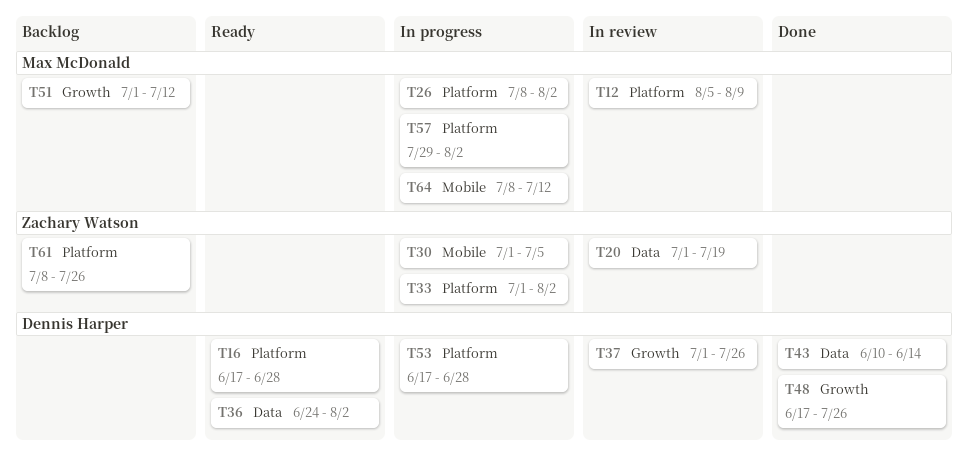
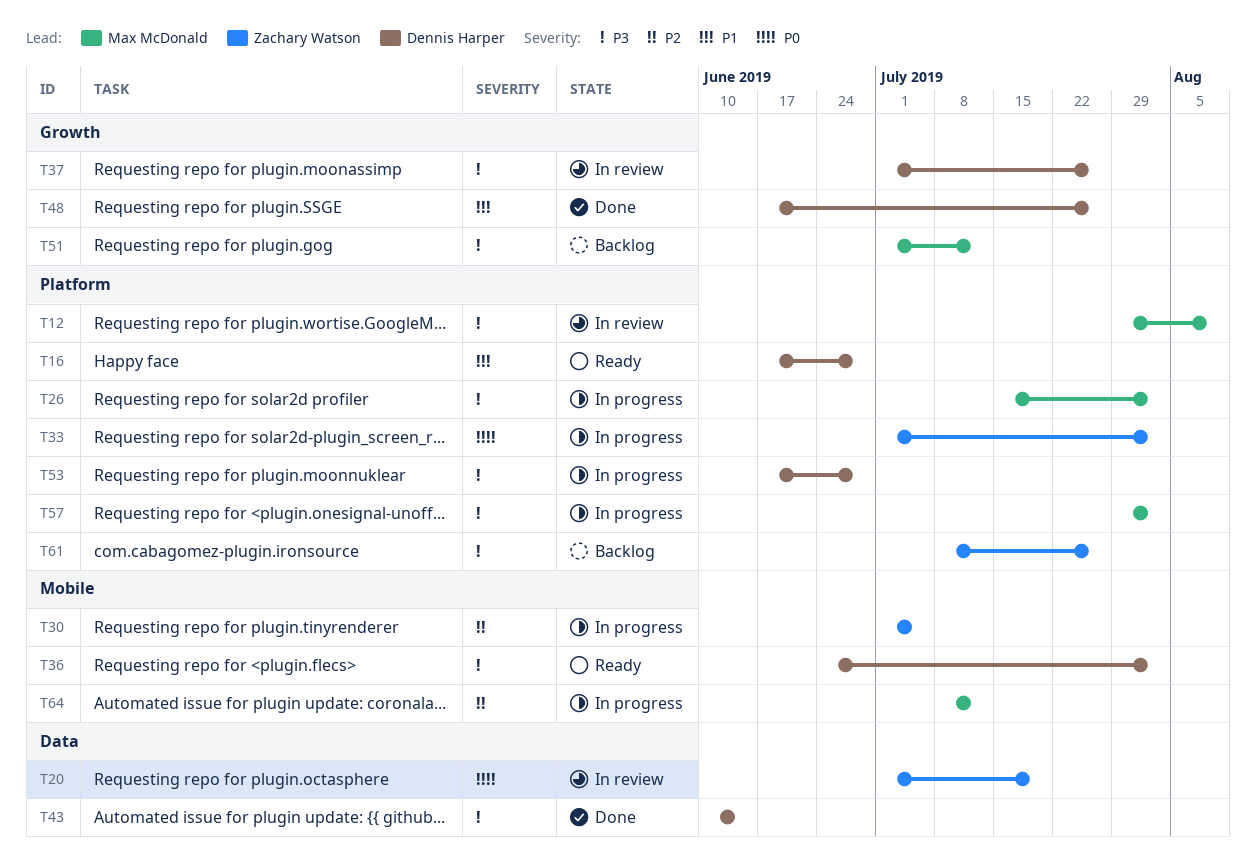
T12, start: Aug 5 -> Jul 29
T26, start: Jul 8 -> Jul 15
T36, label: Data -> Mobile

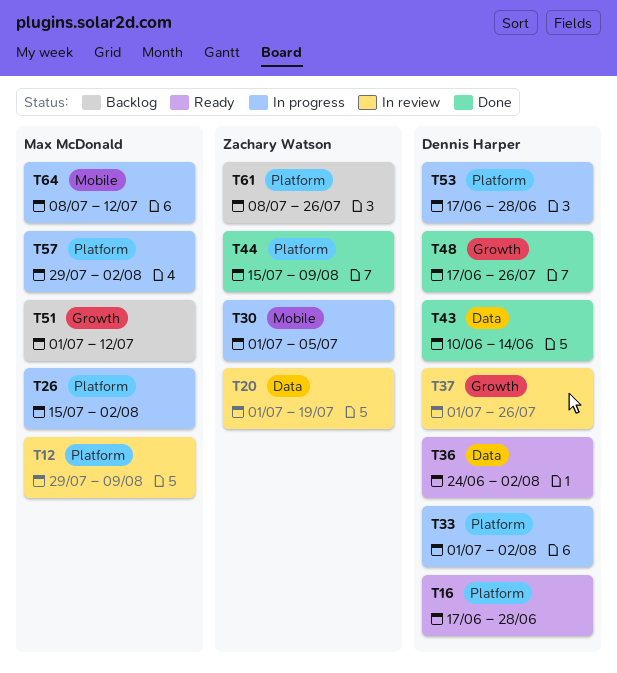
T33, owner: Zachary Watson -> Dennis Harper
T36, label: Mobile -> Data
T44: none -> present

